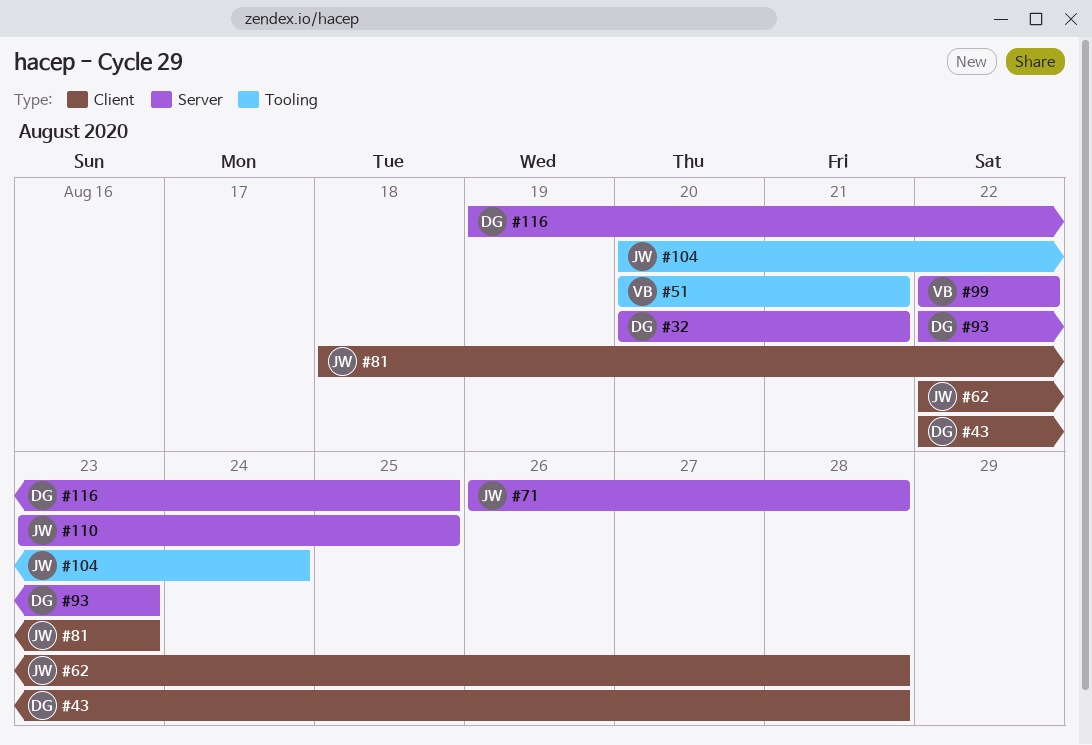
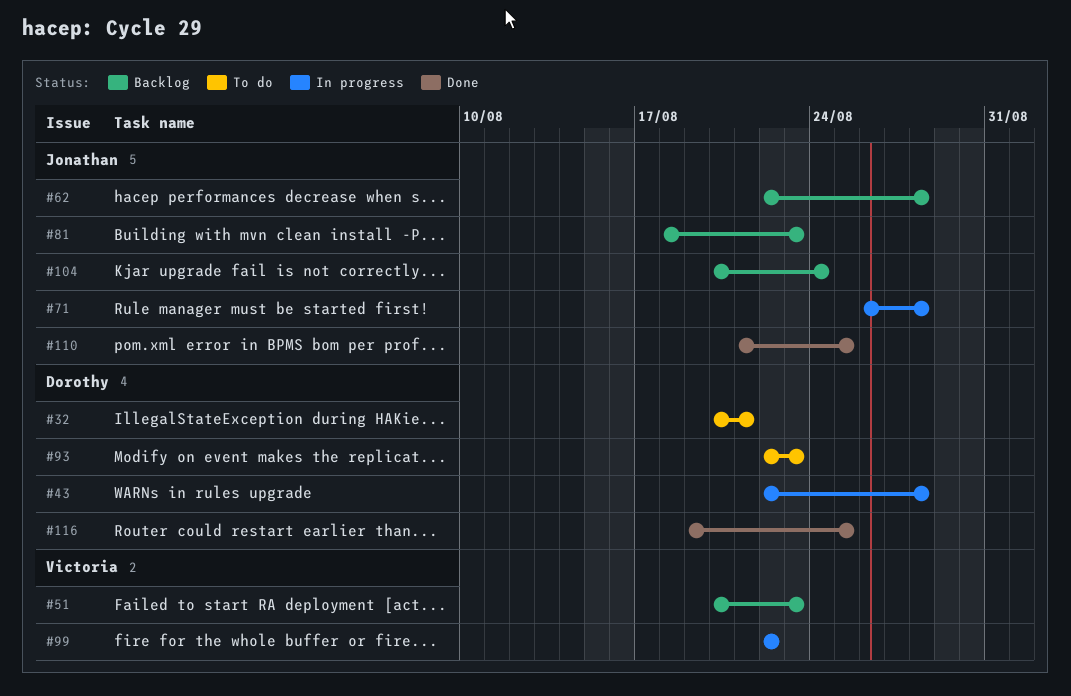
#51, due: Aug 21 -> Aug 23
#110, start: Aug 23 -> Aug 21

